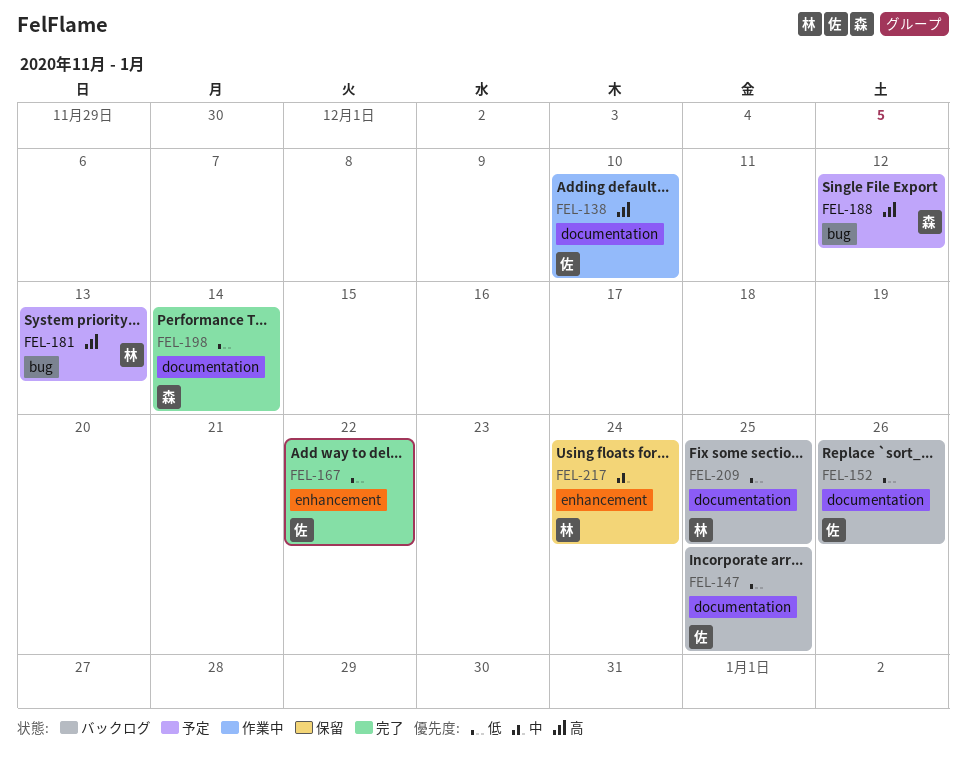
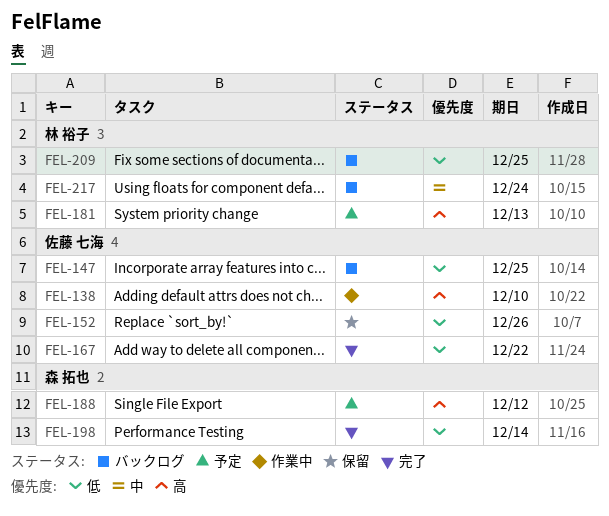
FEL-152, status: バックログ -> 保留
FEL-217, status: 保留 -> バックログ

